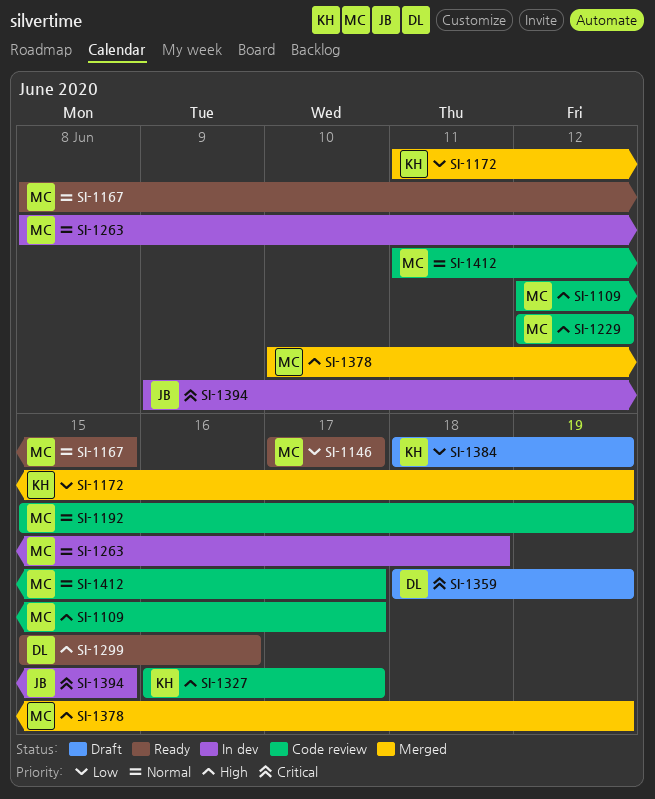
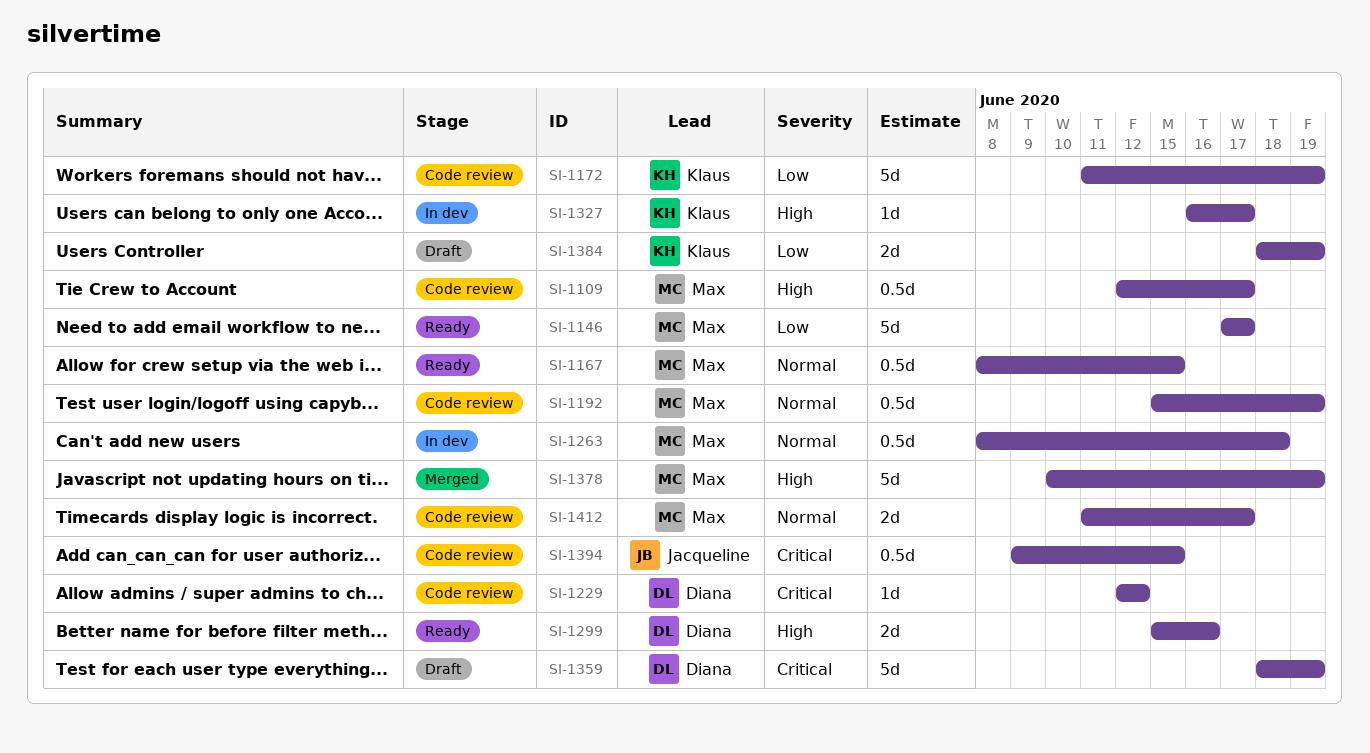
SI-1172, status: Merged -> Code review
SI-1229, owner: Max -> Diana
SI-1229, priority: High -> Critical
SI-1327, status: Code review -> In dev
SI-1394, status: In dev -> Code review

